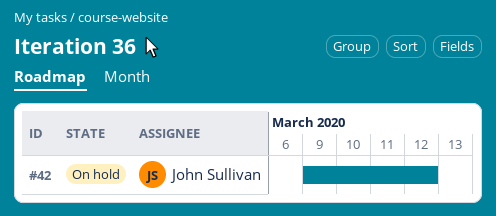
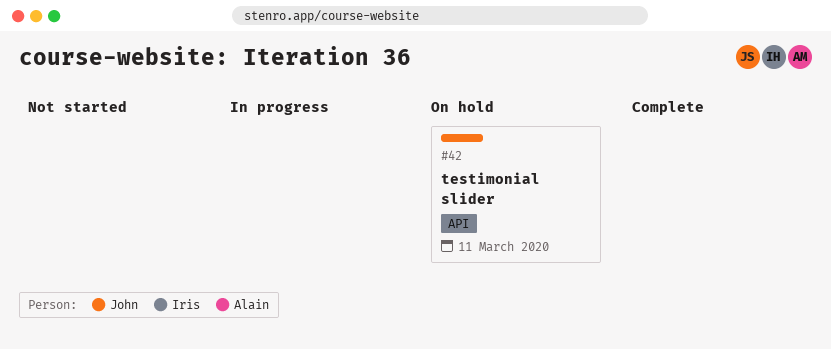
#42, due: Mar 12 -> Mar 11

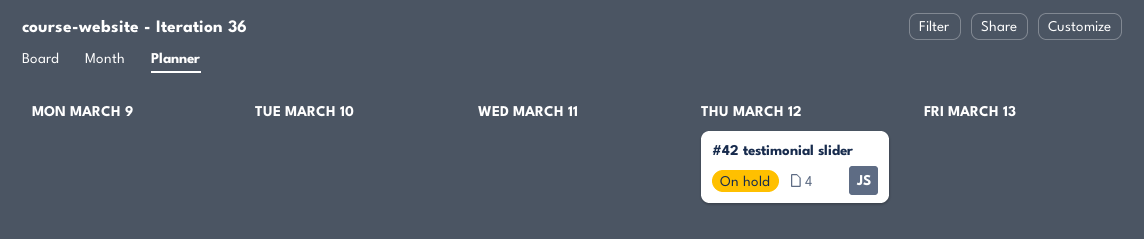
#42, due: Mar 11 -> Mar 12

